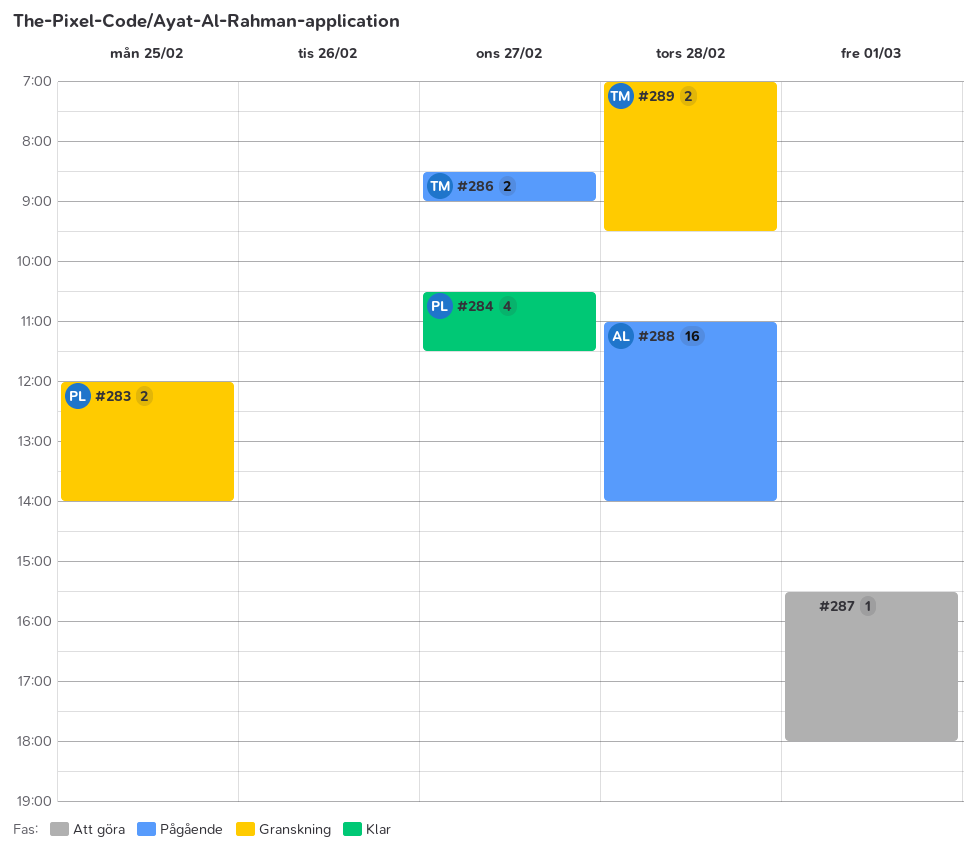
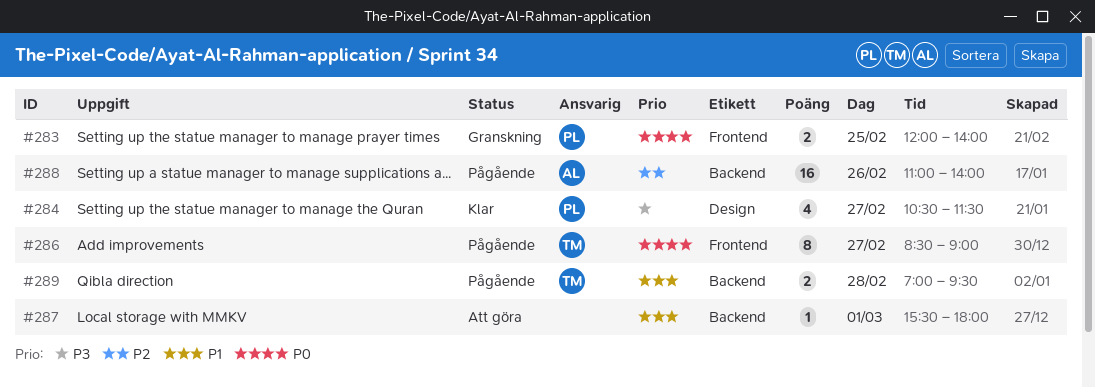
#286, estimate: 2 -> 8
#288, day: Feb 28 -> Feb 26
#289, status: Granskning -> Pågående

